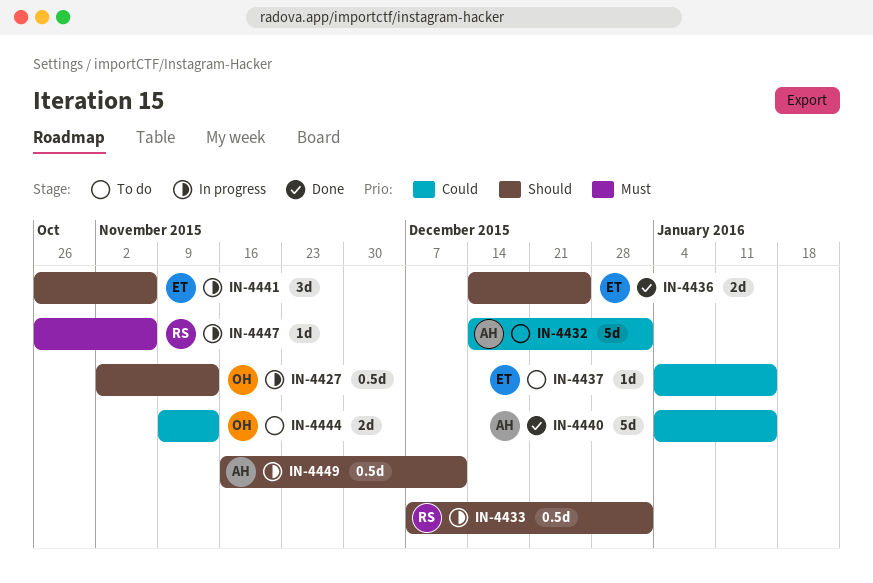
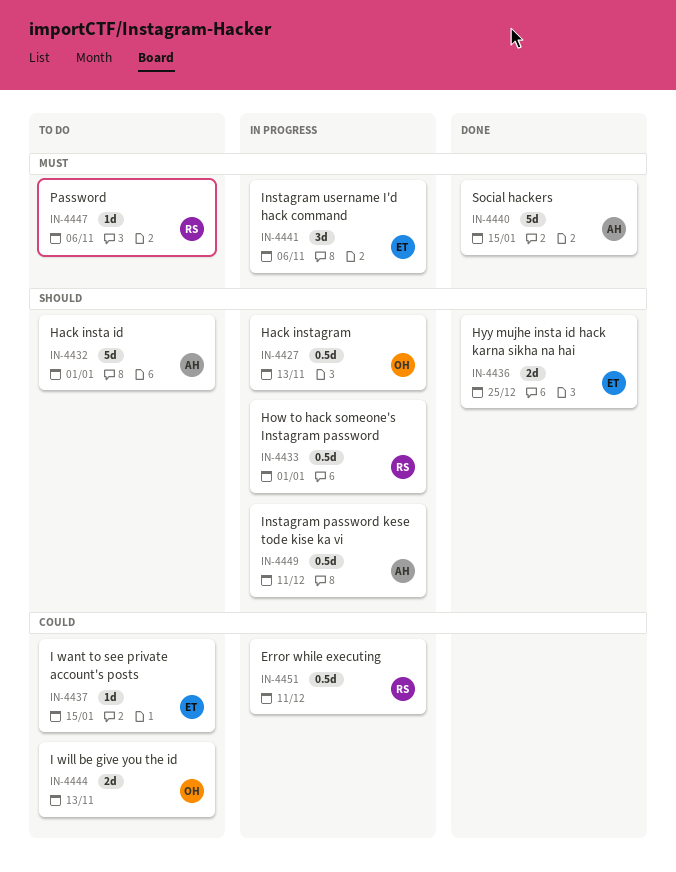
IN-4432, priority: Could -> Should
IN-4440, priority: Could -> Must
IN-4441, priority: Should -> Must
IN-4447, status: In progress -> To do
IN-4451: none -> present

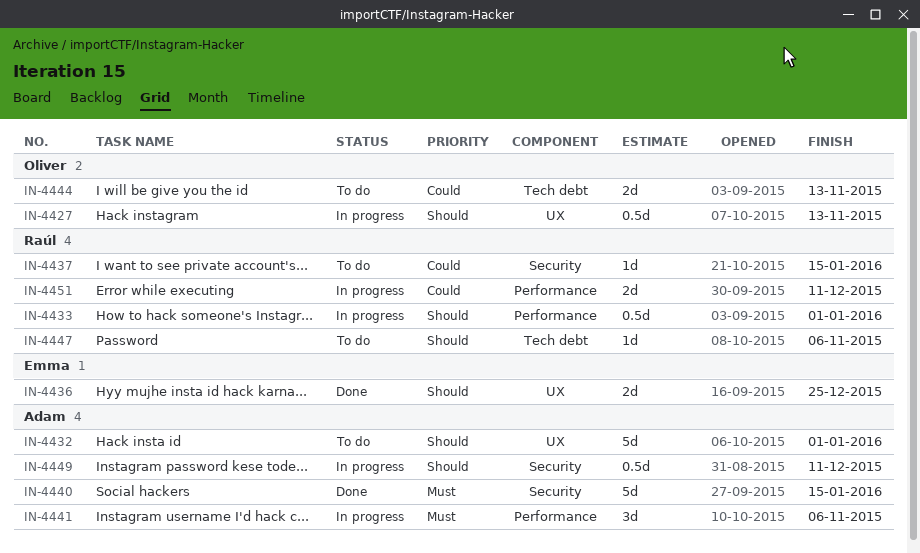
IN-4437, owner: Emma -> Raúl
IN-4441, owner: Emma -> Adam
IN-4447, priority: Must -> Should
IN-4451, estimate: 0.5d -> 2d

